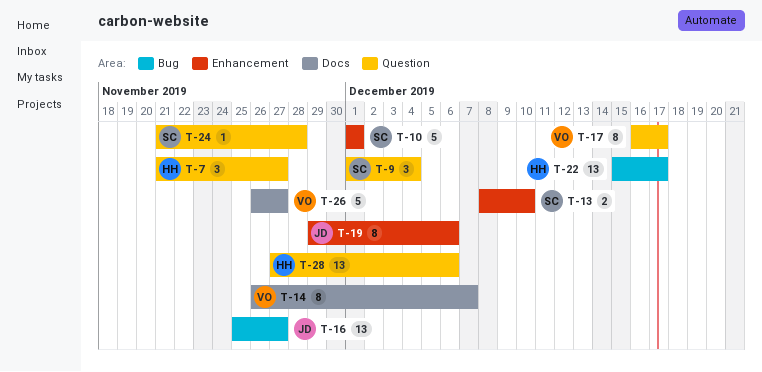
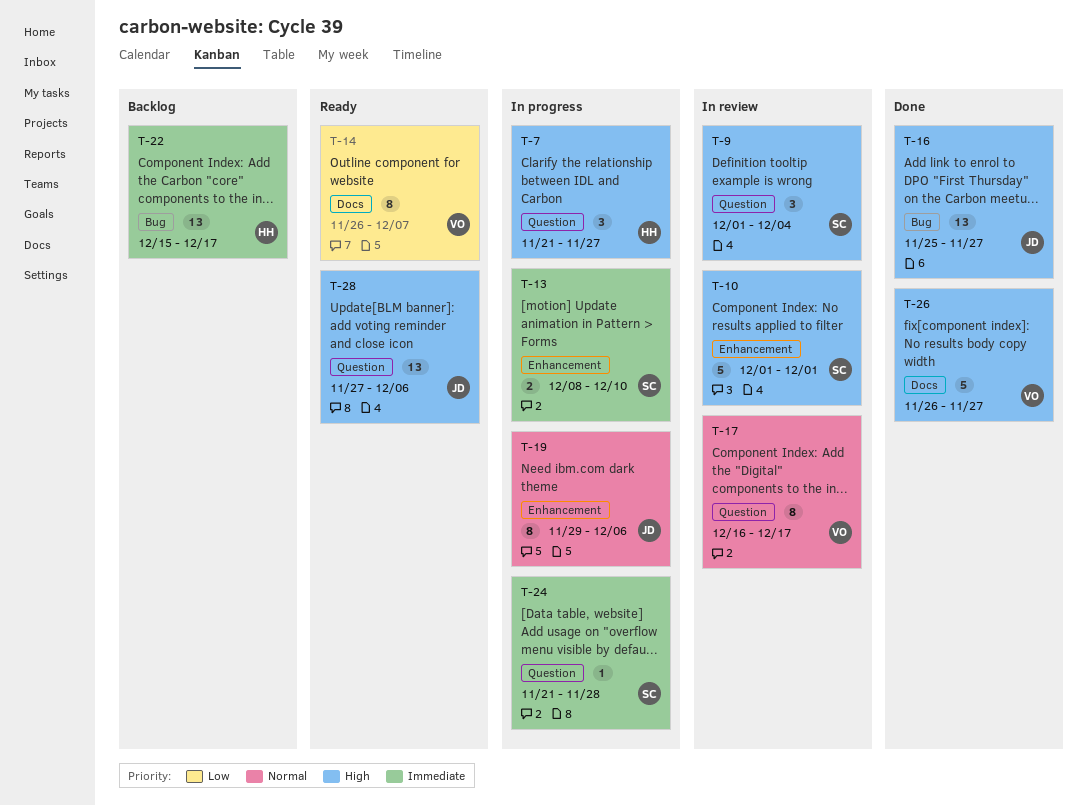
T-28, owner: HH -> JD

